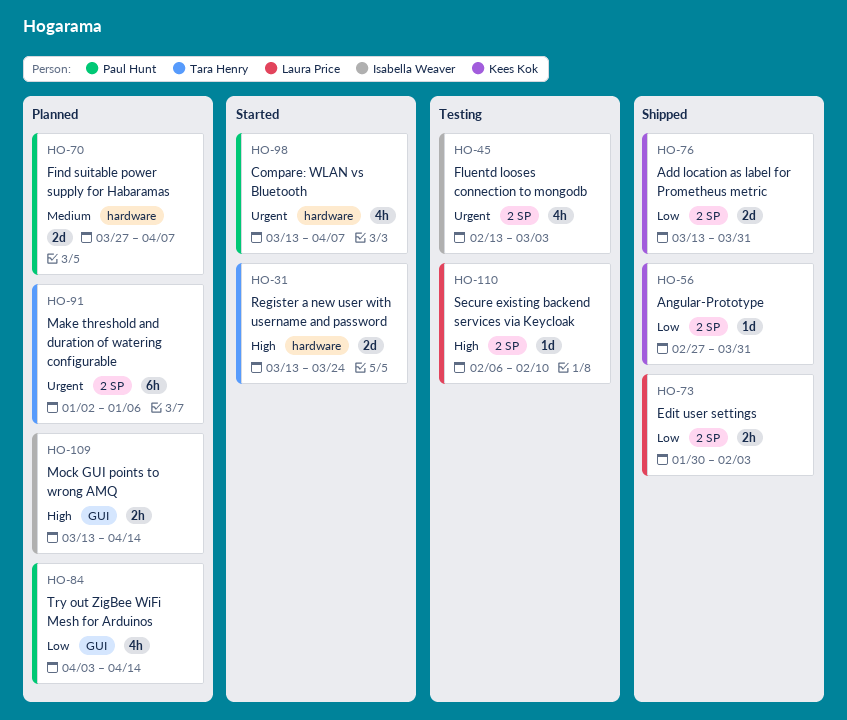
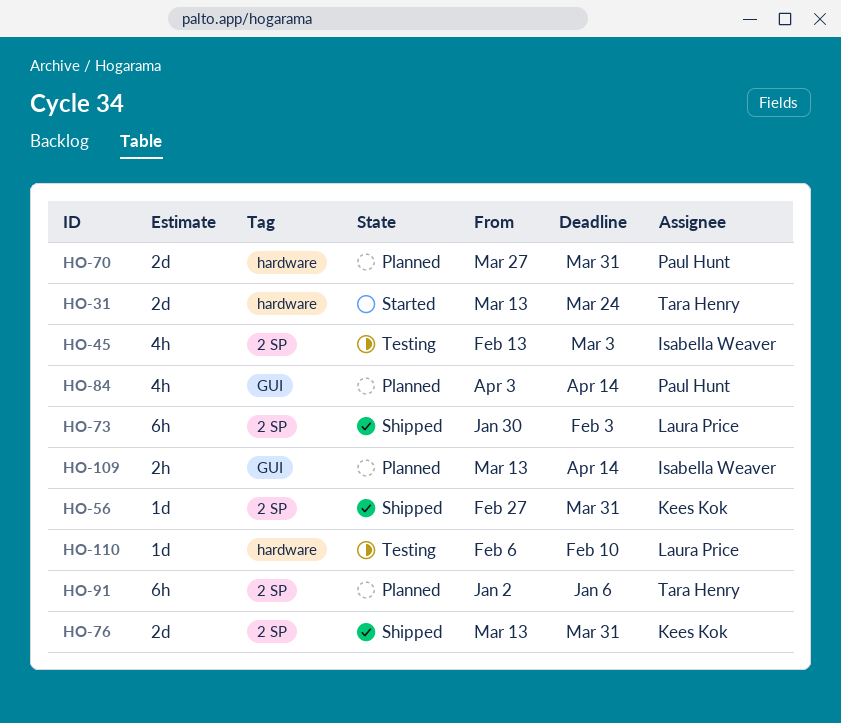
HO-70, due: Apr 7 -> Mar 31
HO-73, estimate: 2h -> 6h
HO-98: present -> none
HO-110, label: 2 SP -> hardware

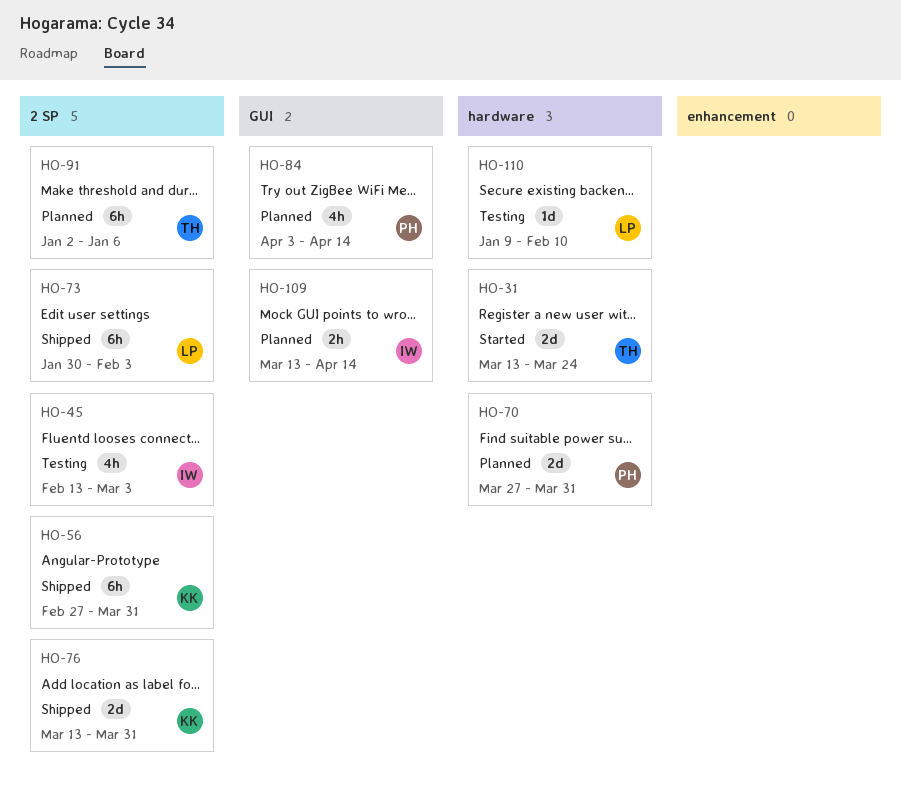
HO-56, estimate: 1d -> 6h
HO-110, start: Feb 6 -> Jan 9

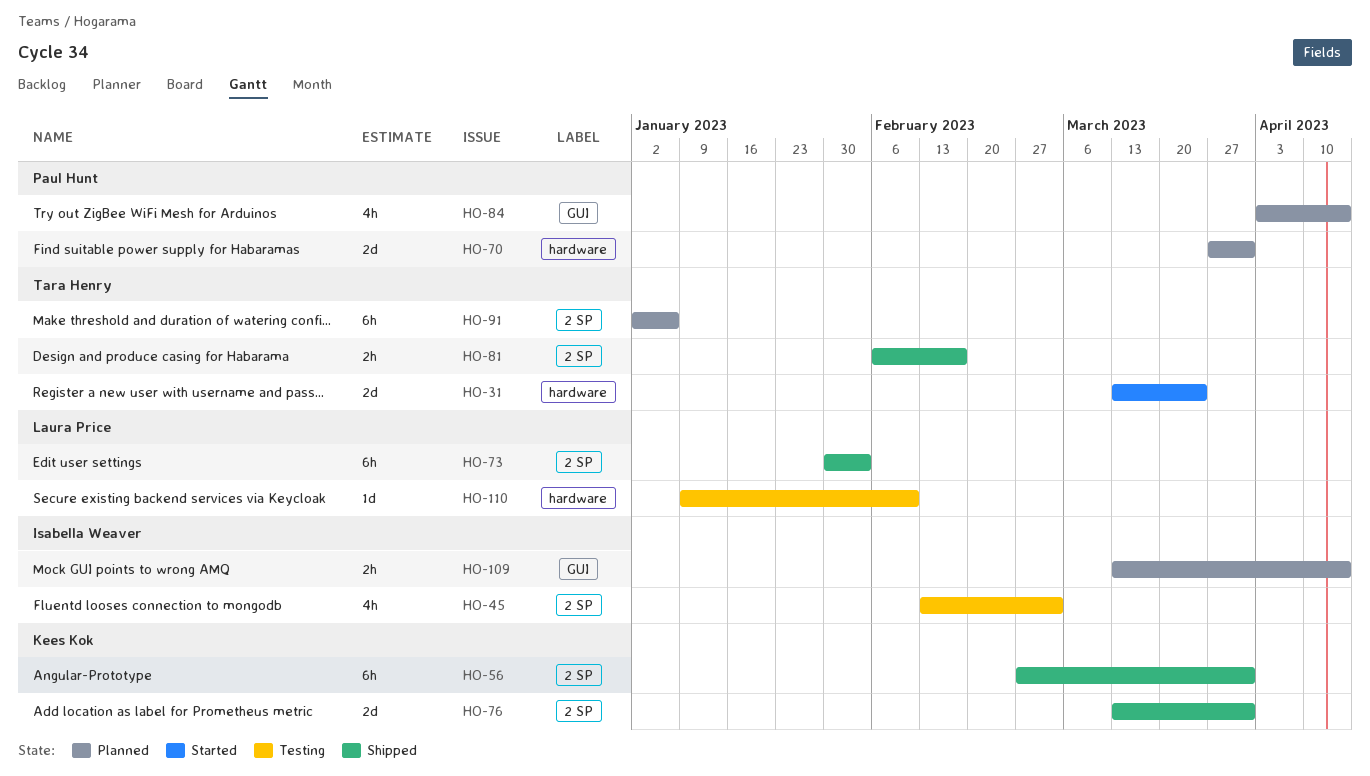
HO-81: none -> present

